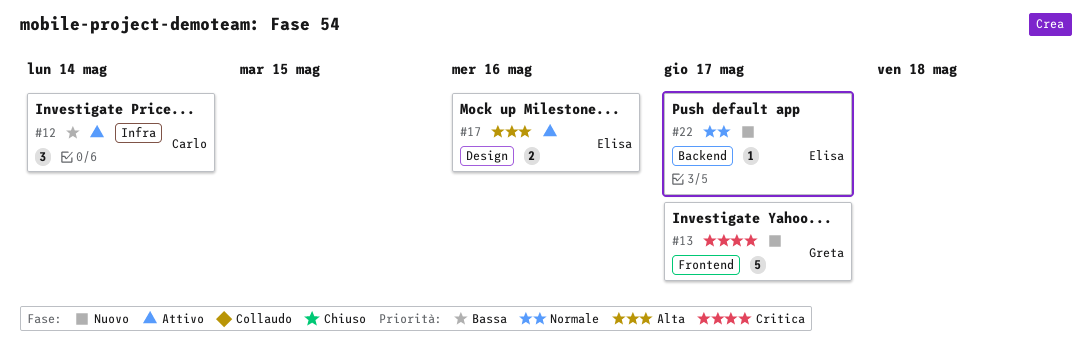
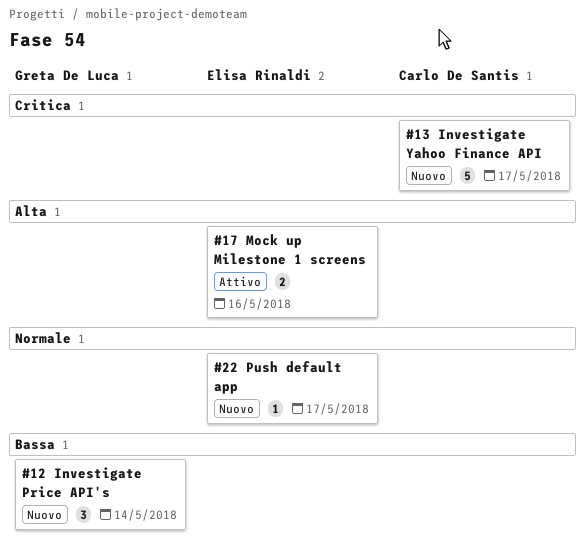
#12, status: Attivo -> Nuovo
#12, owner: Carlo De Santis -> Greta De Luca
#13, owner: Greta De Luca -> Carlo De Santis

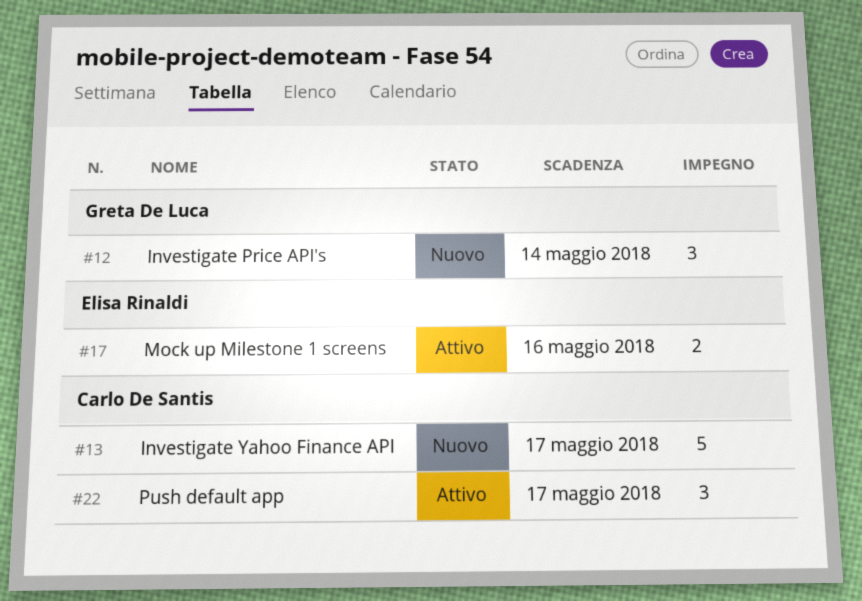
#22, status: Nuovo -> Attivo
#22, owner: Elisa Rinaldi -> Carlo De Santis
#22, estimate: 1 -> 3

